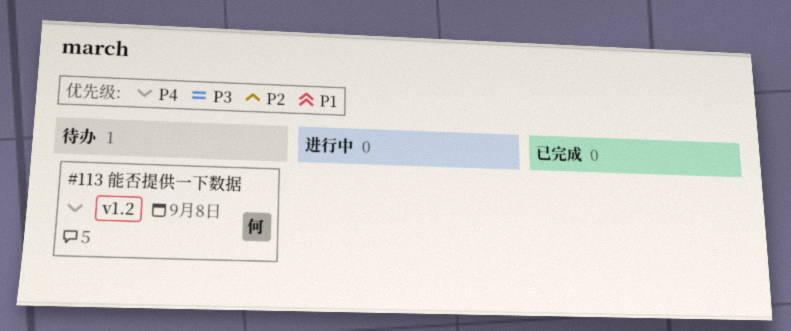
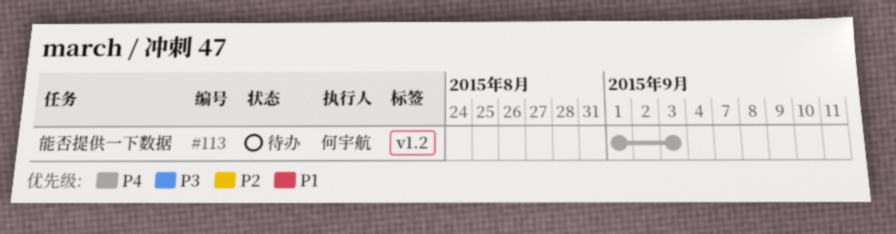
#113, due: Sep 8 -> Sep 3

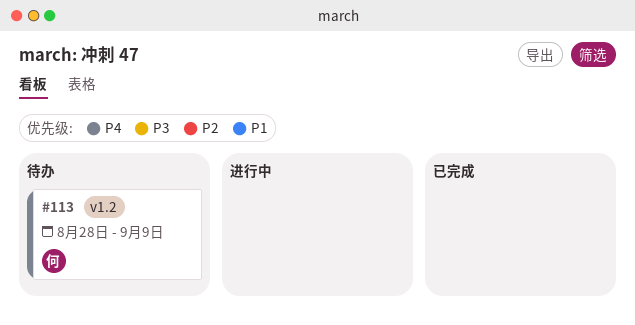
#113, start: Sep 1 -> Aug 28
#113, due: Sep 3 -> Sep 9

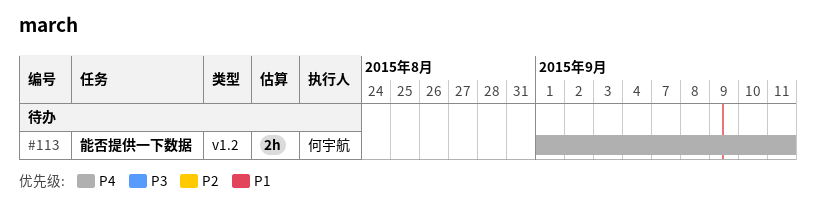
#113, start: Aug 28 -> Sep 1
#113, due: Sep 9 -> Sep 11

